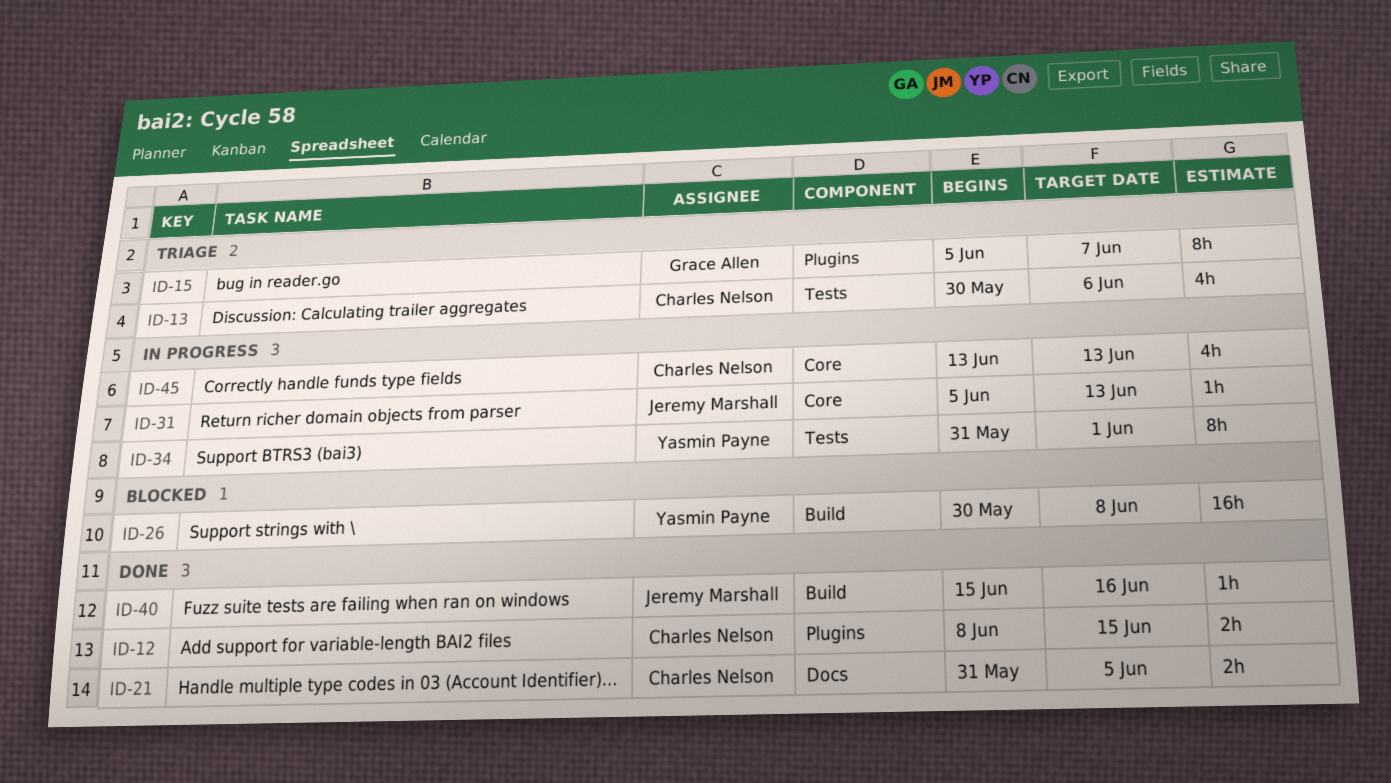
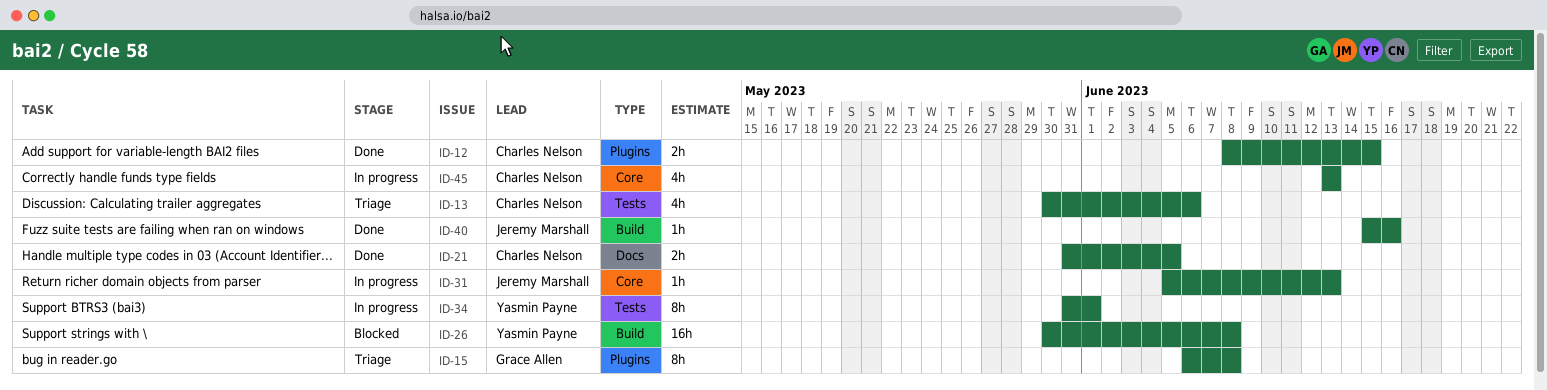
ID-15, start: Jun 5 -> Jun 6
ID-15, due: Jun 7 -> Jun 8

